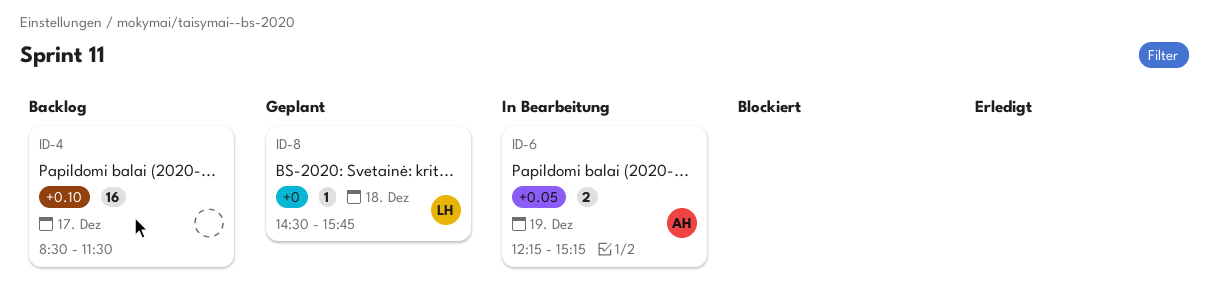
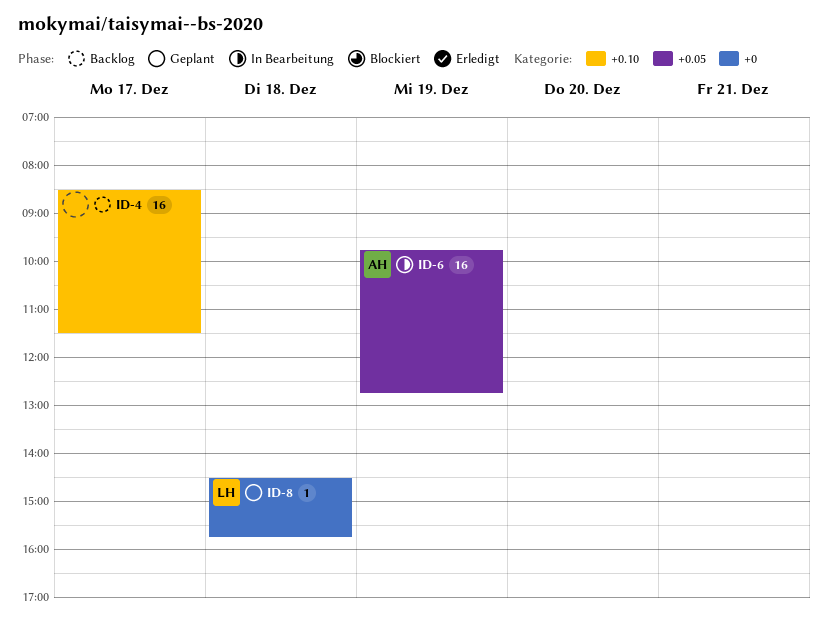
ID-6, estimate: 2 -> 16
ID-6, begins: 12:15 -> 09:45
ID-6, ends: 15:15 -> 12:45

